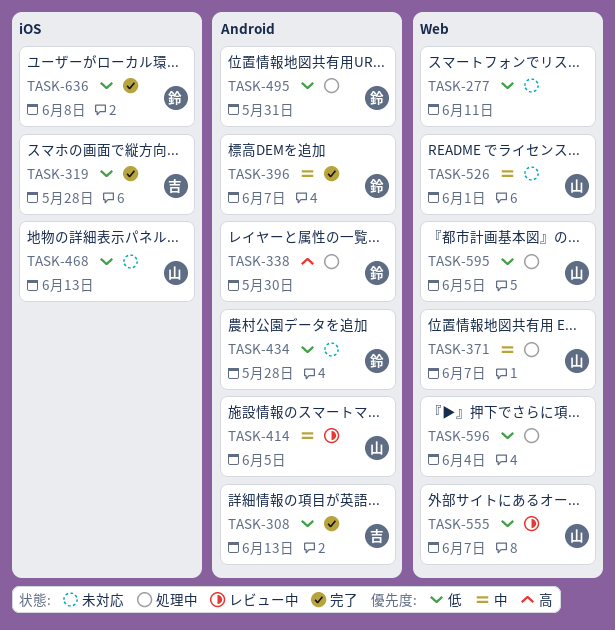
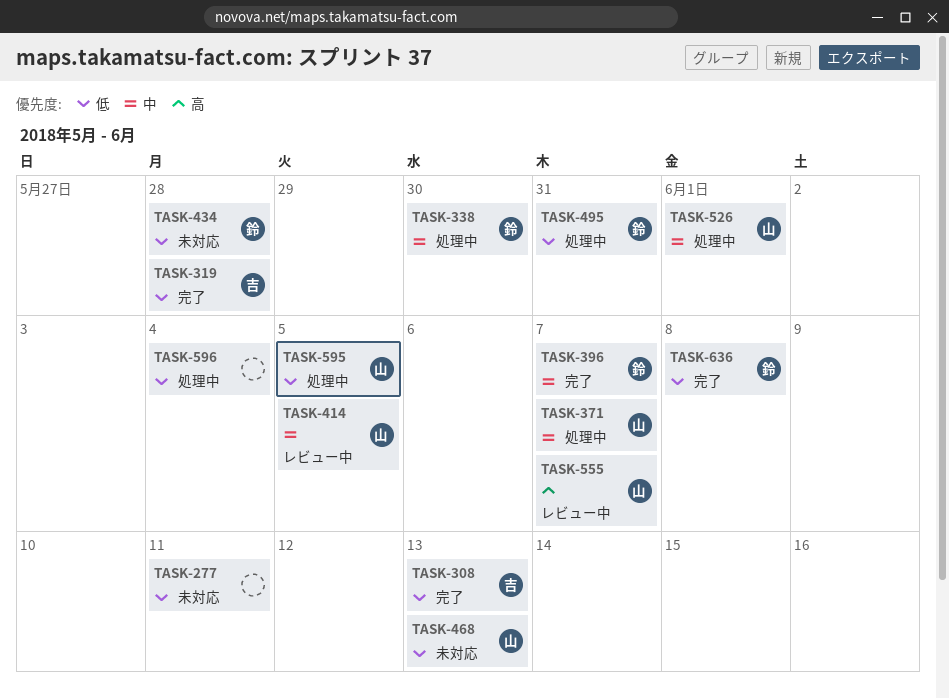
TASK-338, priority: 高 -> 中
TASK-526, status: 未対応 -> 処理中
TASK-555, priority: 低 -> 高

